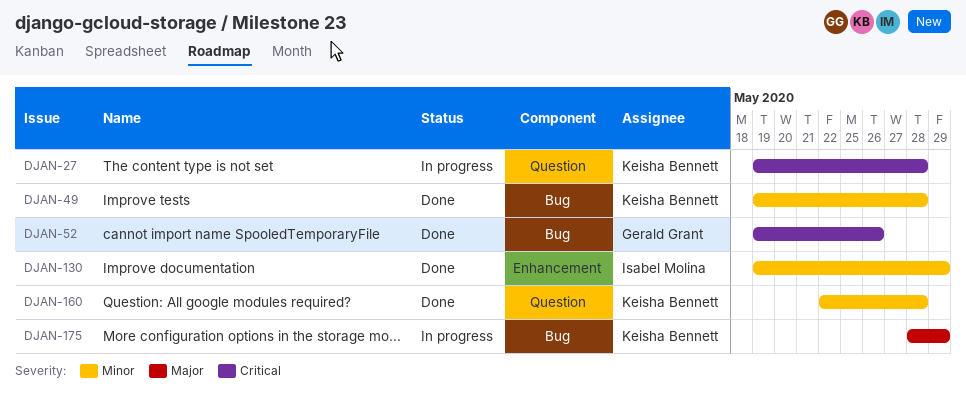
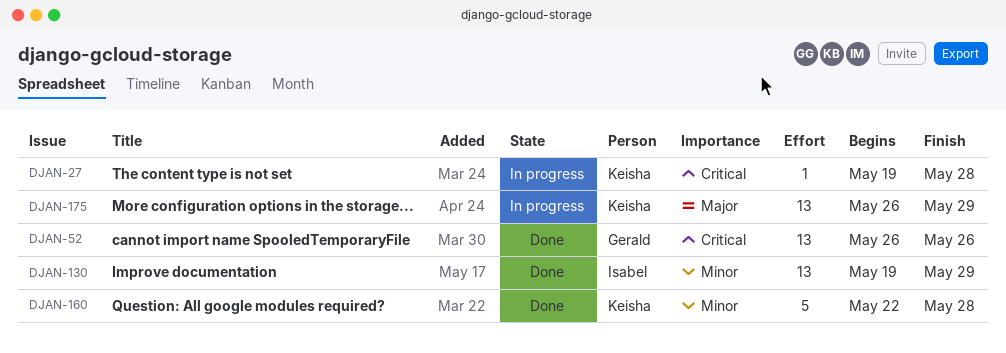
DJAN-49: present -> none
DJAN-52, start: May 19 -> May 26
DJAN-175, start: May 28 -> May 26

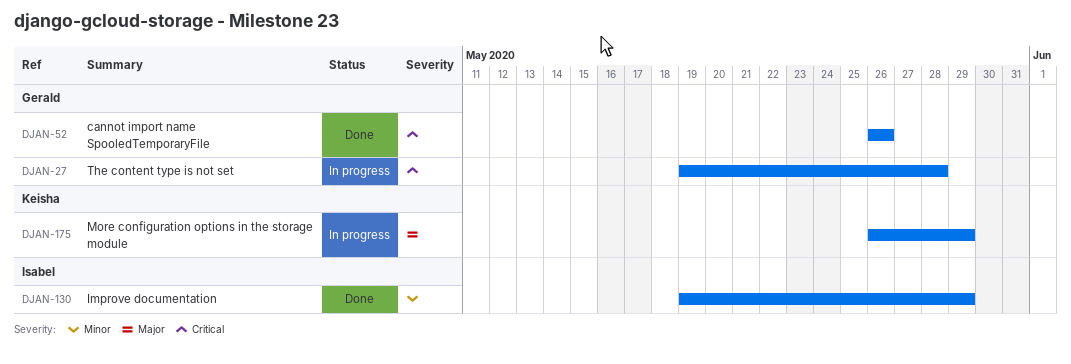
DJAN-27, owner: Keisha -> Gerald
DJAN-160: present -> none

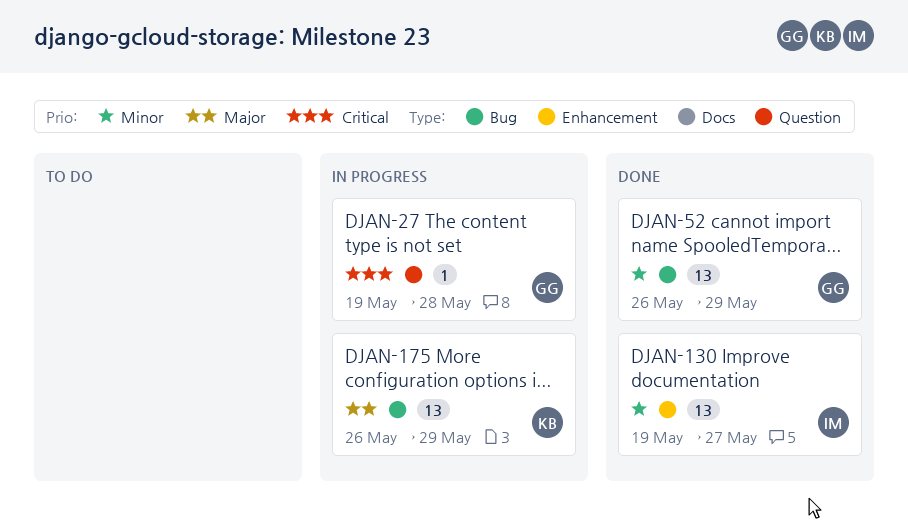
DJAN-52, priority: Critical -> Minor
DJAN-52, due: May 26 -> May 29
DJAN-130, due: May 29 -> May 27

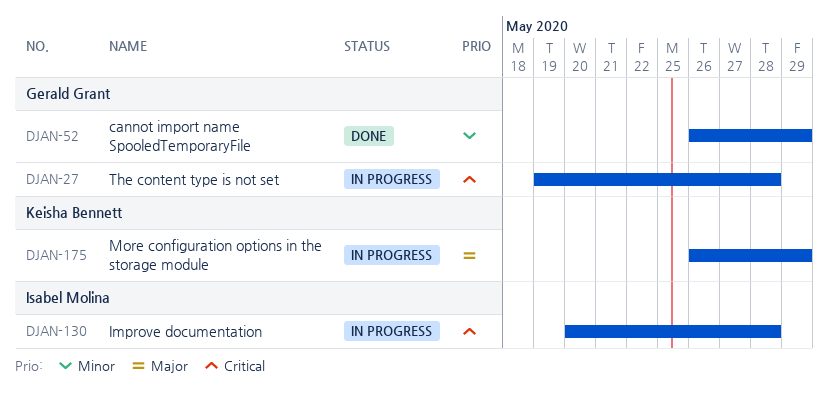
DJAN-130, status: Done -> In progress
DJAN-130, priority: Minor -> Critical
DJAN-130, start: May 19 -> May 20
DJAN-130, due: May 27 -> May 28

